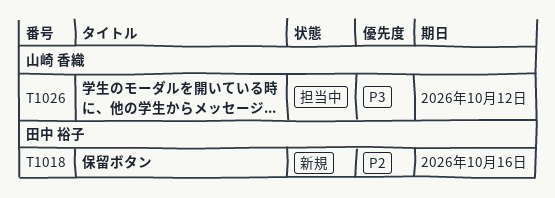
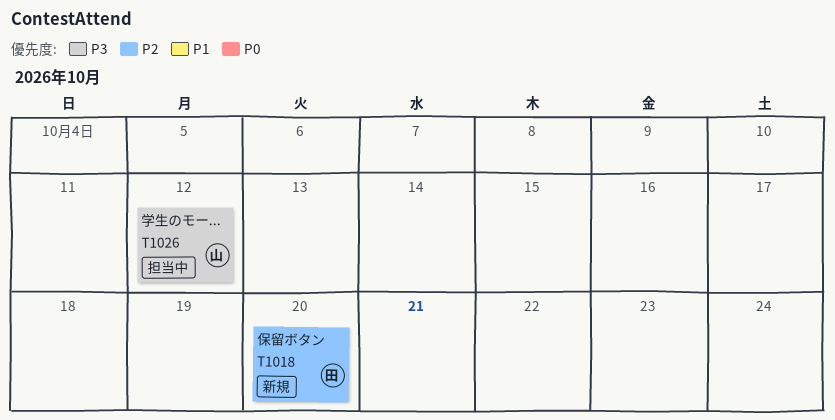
T1018, due: Oct 16 -> Oct 20

